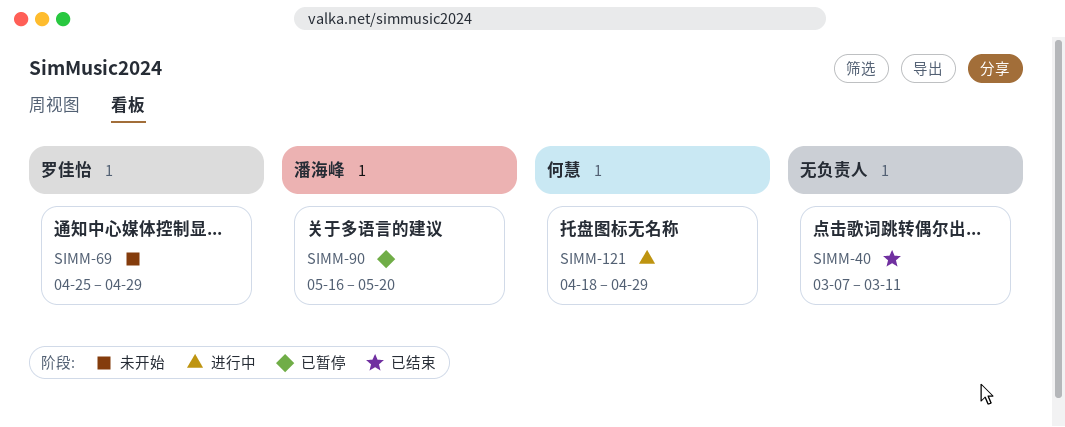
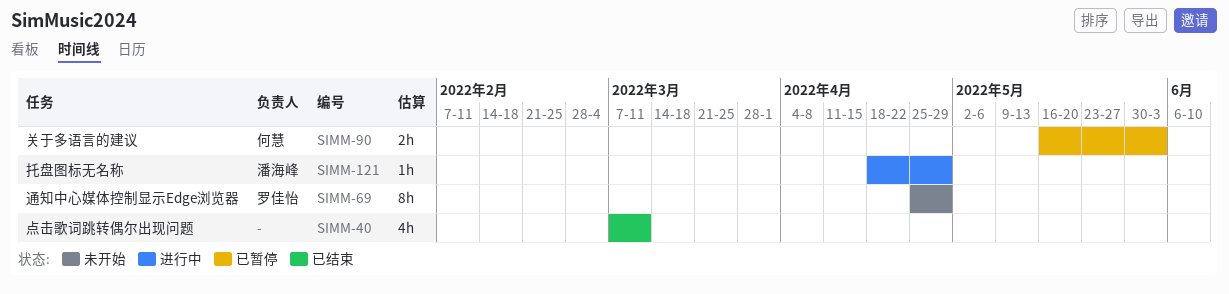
SIMM-90, owner: 潘海峰 -> 何慧
SIMM-90, due: May 20 -> Jun 3
SIMM-121, owner: 何慧 -> 潘海峰

